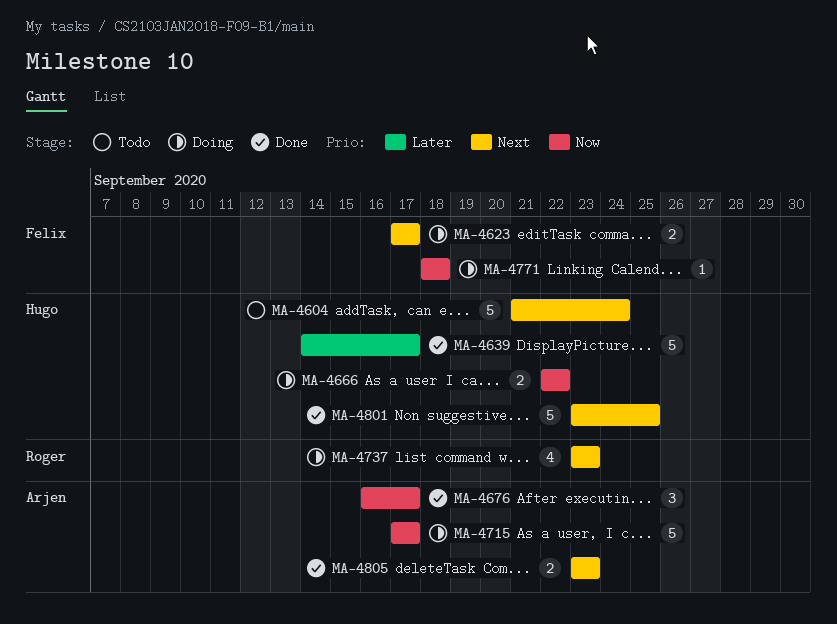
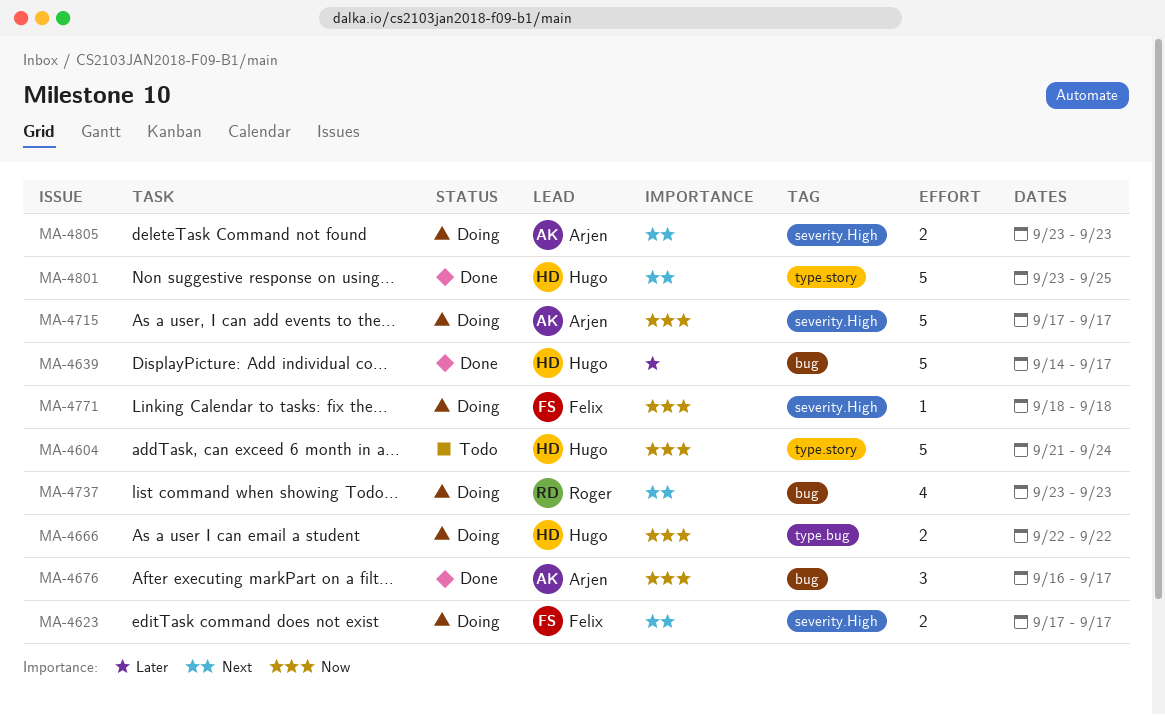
MA-4604, priority: Next -> Now
MA-4805, status: Done -> Doing

